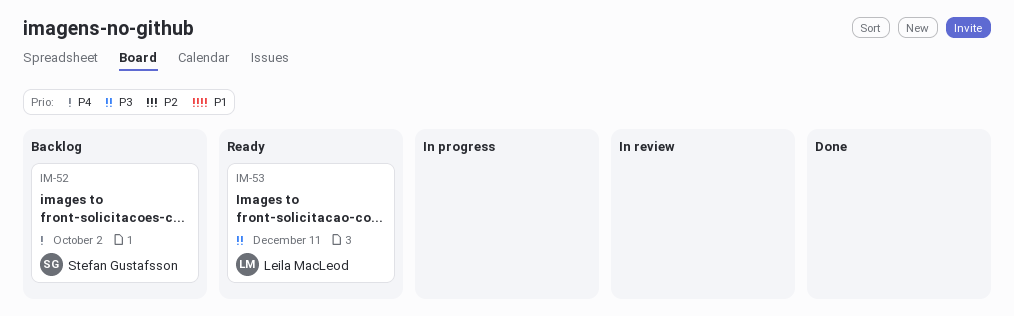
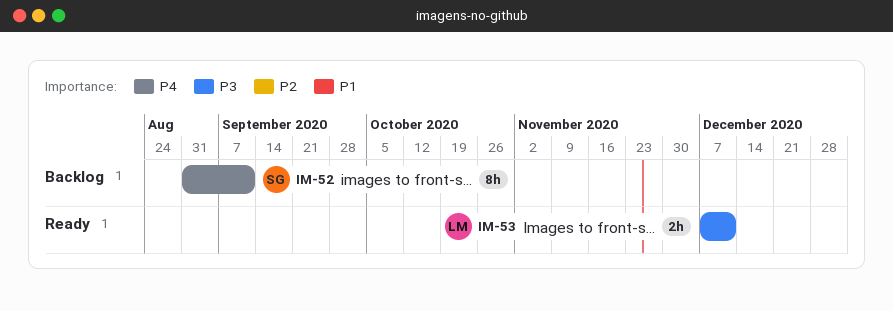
IM-52, due: Oct 2 -> Sep 11

